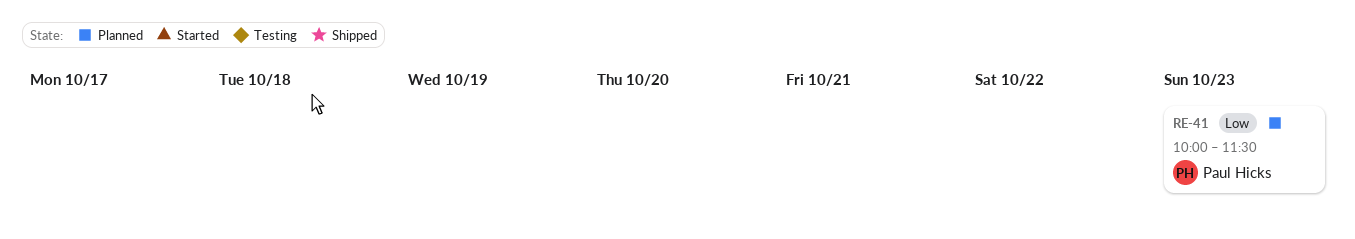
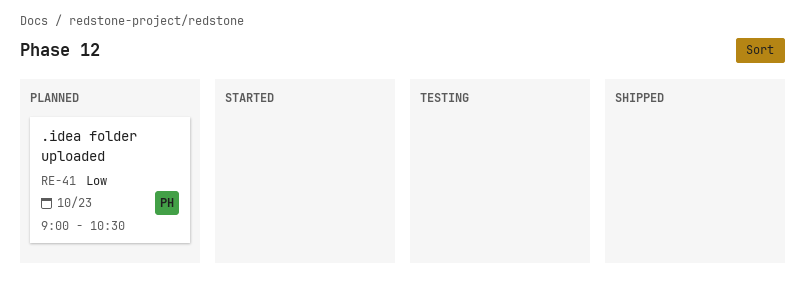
RE-41, begins: 10:00 -> 09:00
RE-41, ends: 11:30 -> 10:30

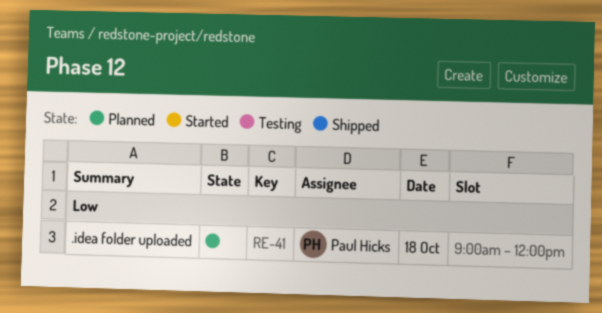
RE-41, day: Oct 23 -> Oct 18
RE-41, ends: 10:30 -> 12:00

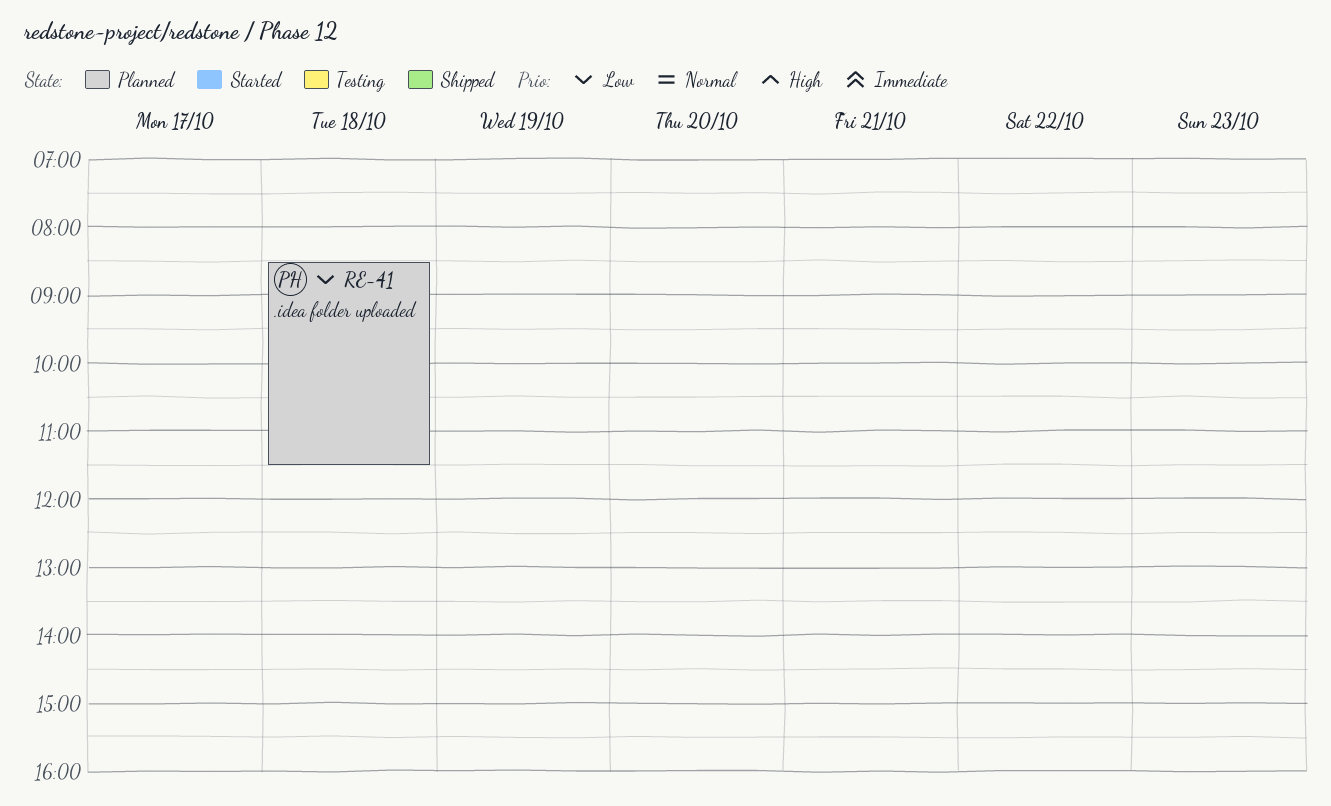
RE-41, begins: 09:00 -> 08:30
RE-41, ends: 12:00 -> 11:30

